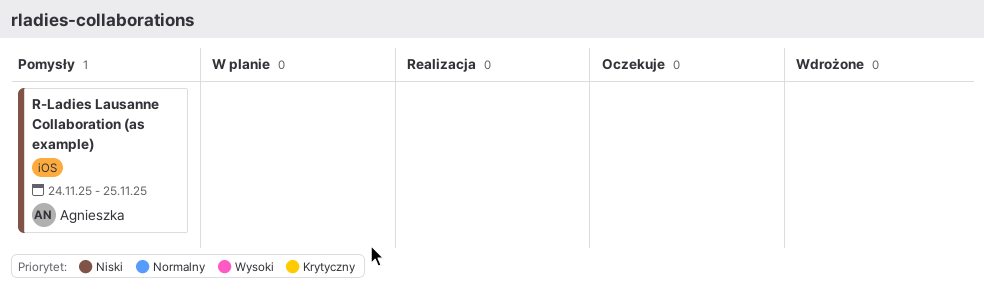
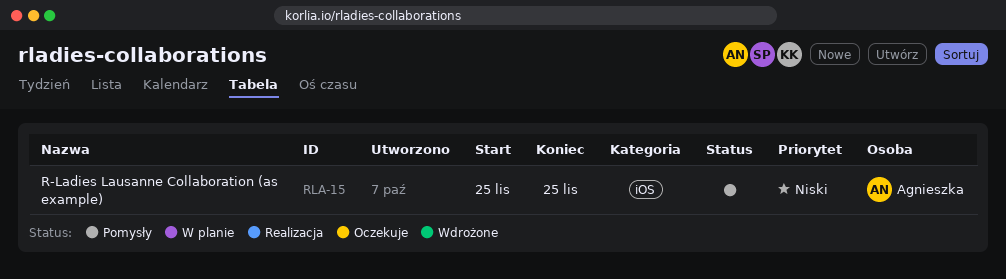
R-Ladies Lausanne Collaboration (as example), start: Nov 24 -> Nov 25

